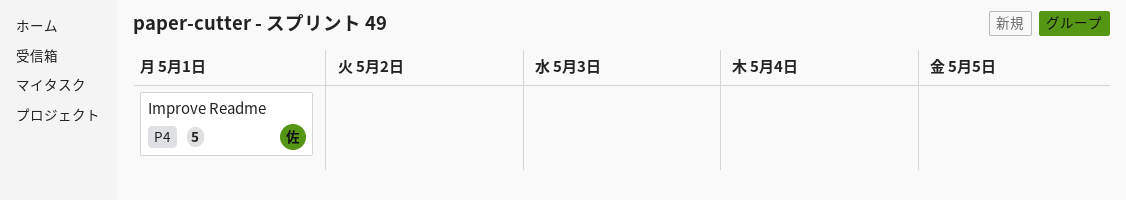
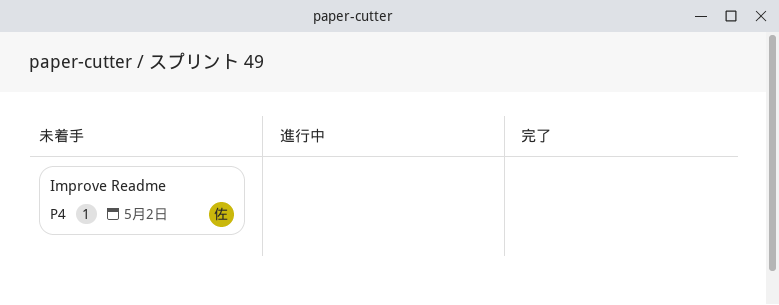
Improve Readme, estimate: 5 -> 1
Improve Readme, due: May 1 -> May 2

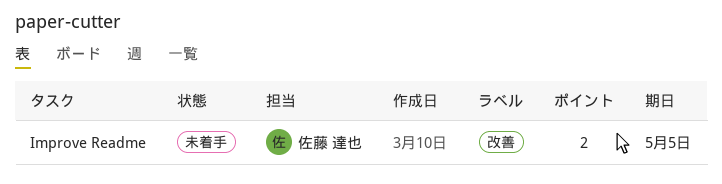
Improve Readme, estimate: 1 -> 2
Improve Readme, due: May 2 -> May 5

